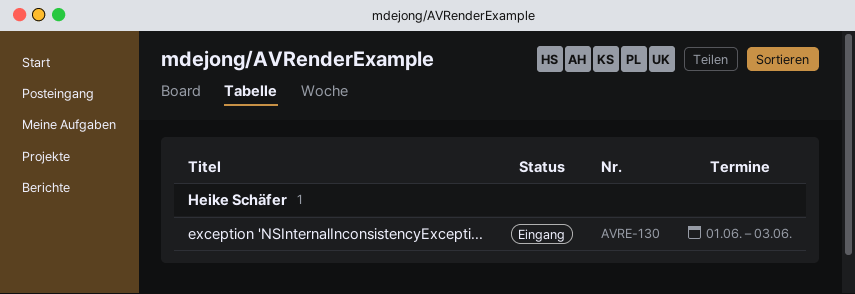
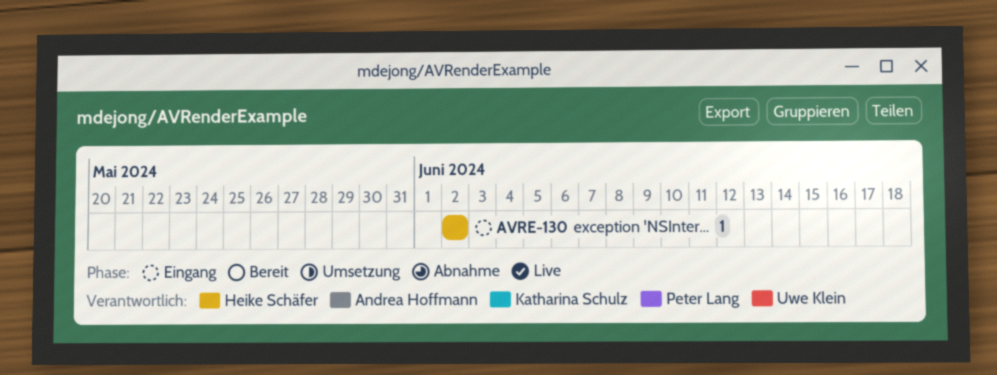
AVRE-130, start: Jun 1 -> Jun 2
AVRE-130, due: Jun 3 -> Jun 2

